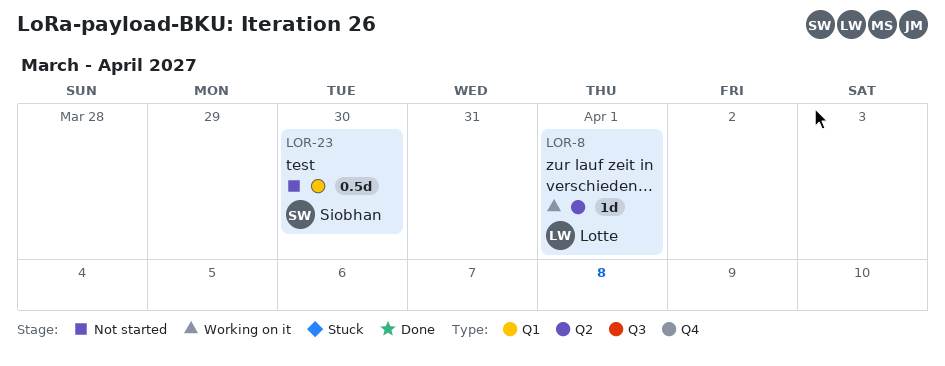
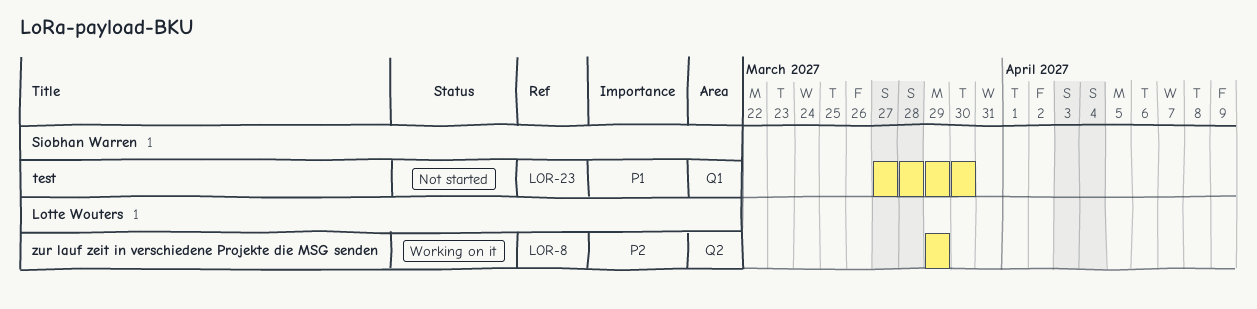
LOR-8, due: Apr 1 -> Mar 29

